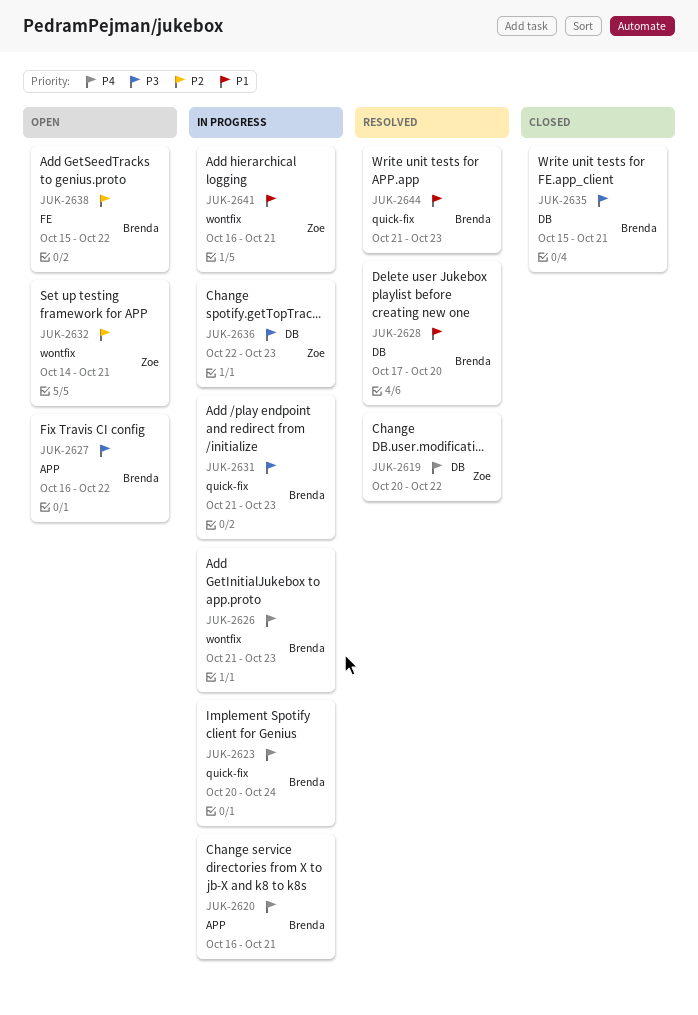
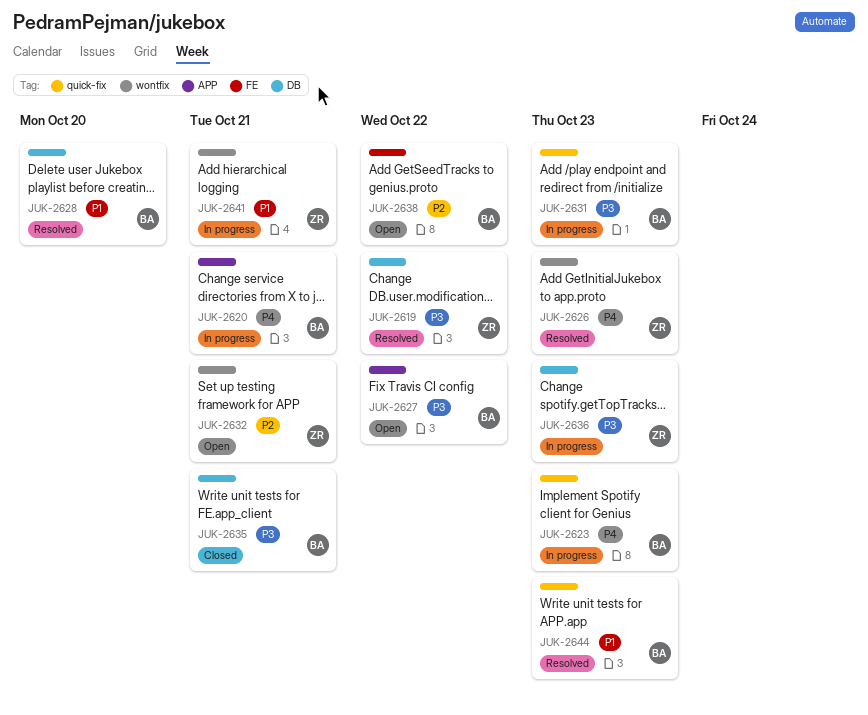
JUK-2619, priority: P4 -> P3
JUK-2623, due: Oct 24 -> Oct 23
JUK-2626, status: In progress -> Resolved
JUK-2626, owner: Brenda -> Zoe

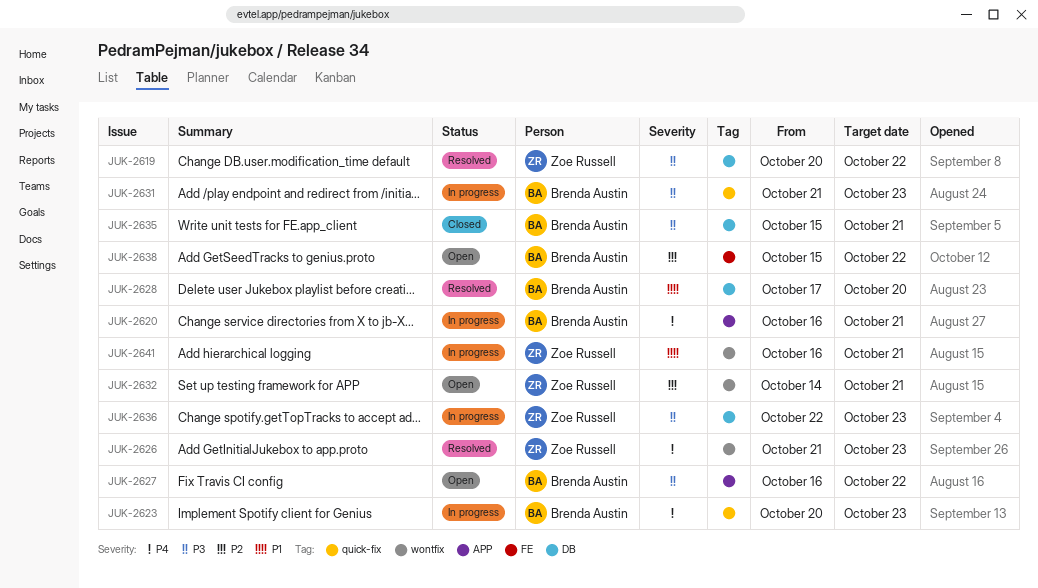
JUK-2644: present -> none

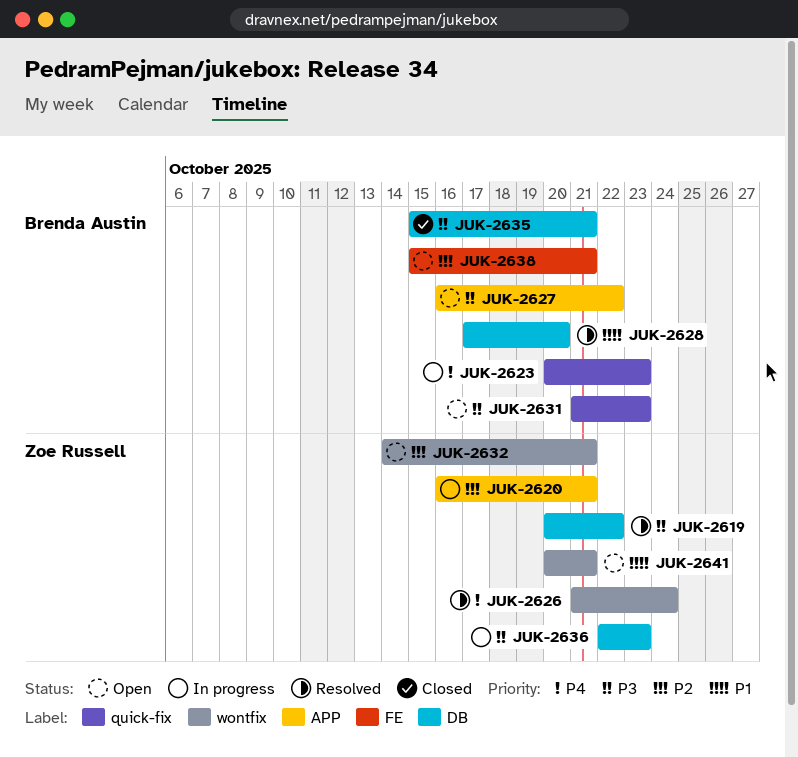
JUK-2620, owner: Brenda Austin -> Zoe Russell
JUK-2620, priority: P4 -> P2
JUK-2626, due: Oct 23 -> Oct 24
JUK-2631, status: In progress -> Open
JUK-2638, due: Oct 22 -> Oct 21
JUK-2641, status: In progress -> Open
JUK-2641, start: Oct 16 -> Oct 20

